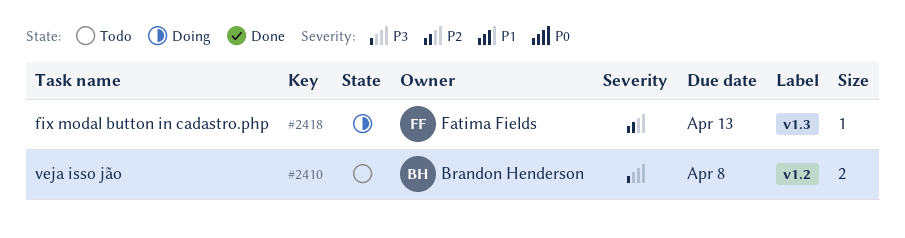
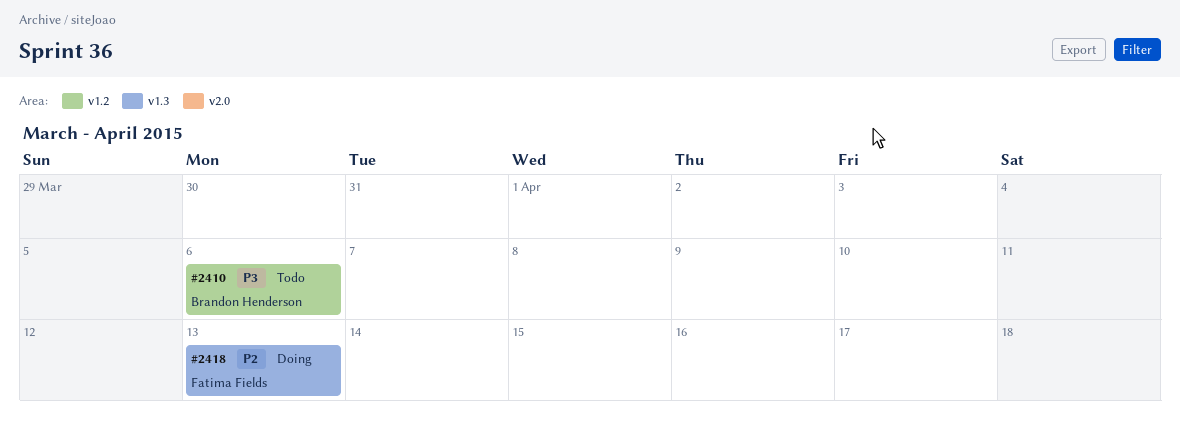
#2410, due: Apr 8 -> Apr 6

